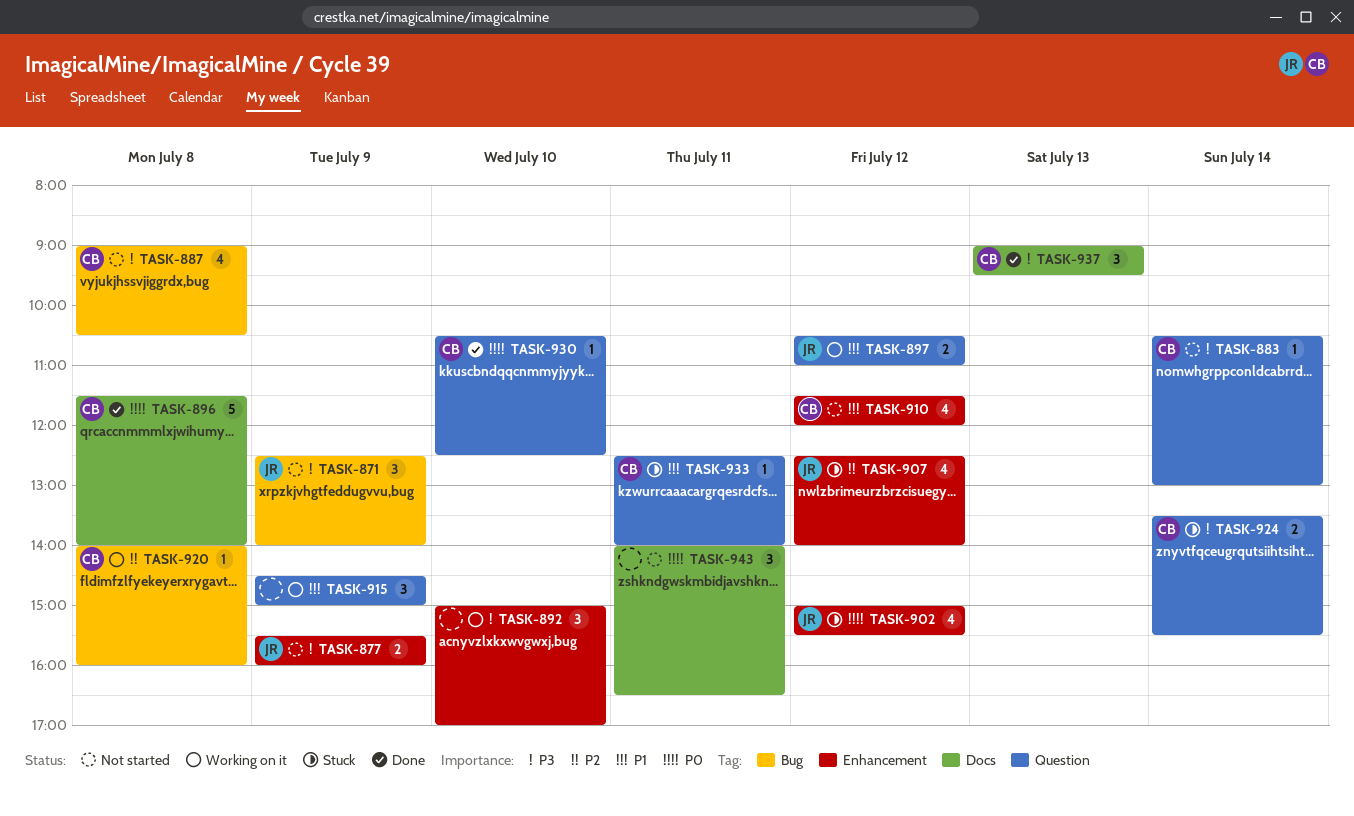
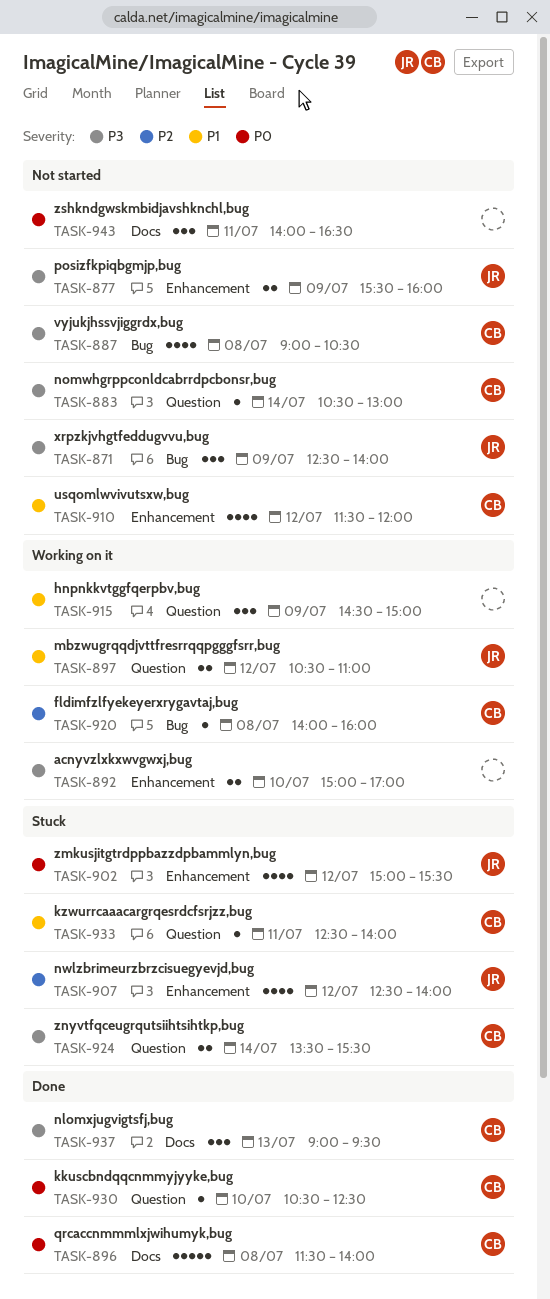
TASK-892, estimate: 3 -> 2

